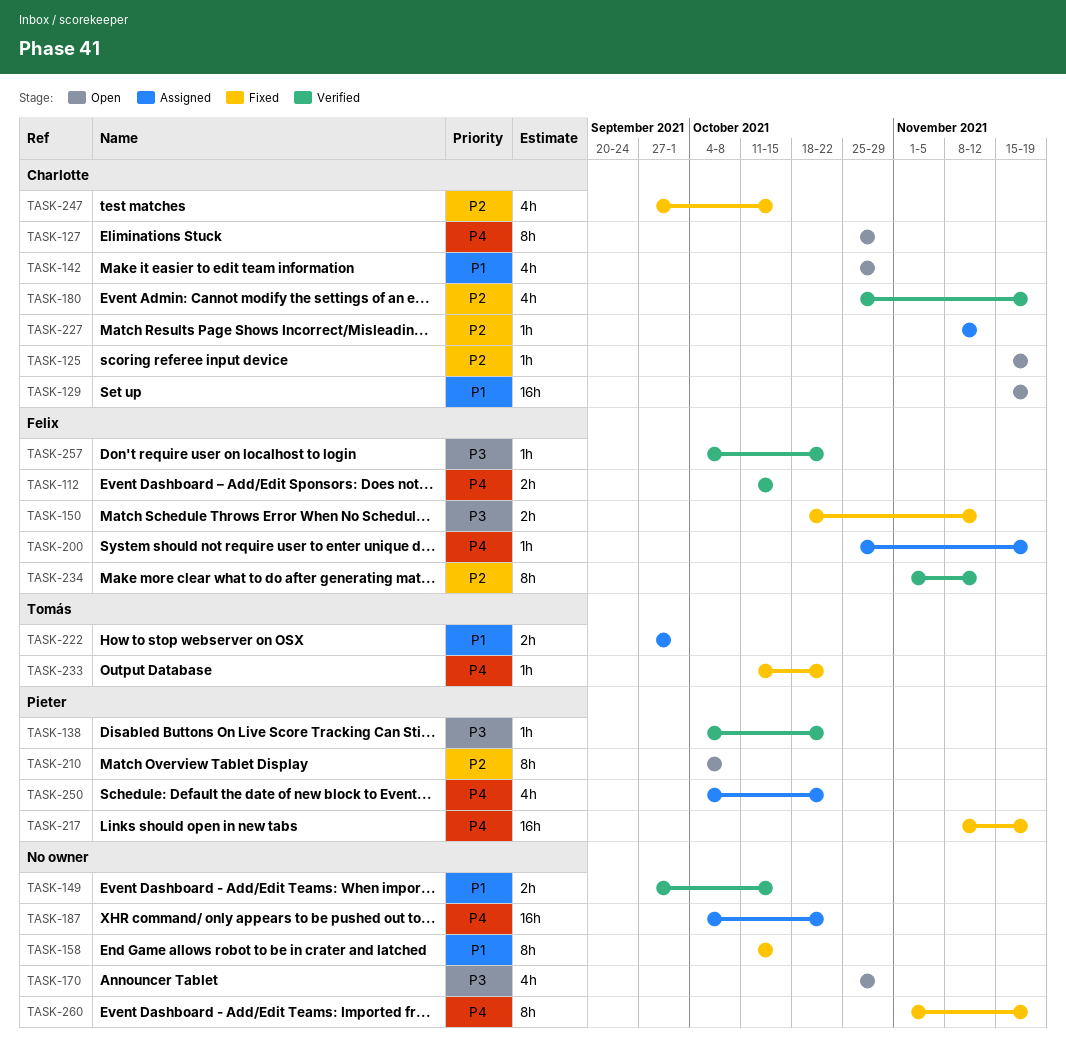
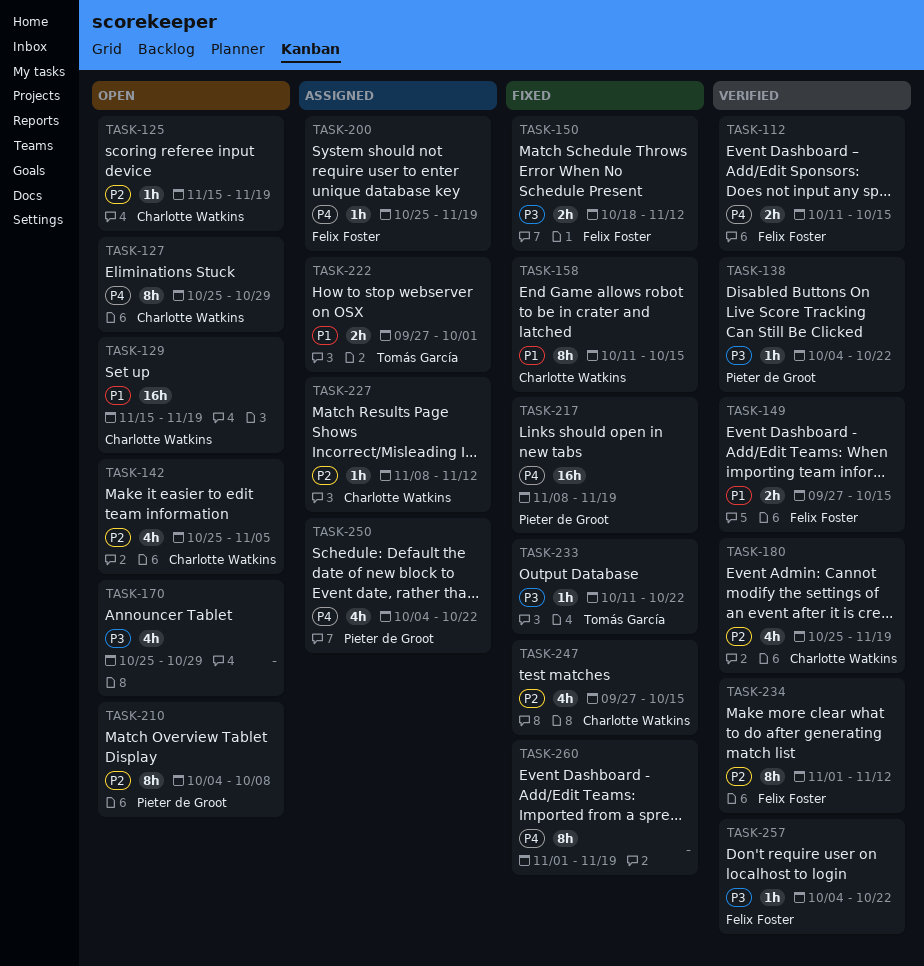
TASK-142, priority: P1 -> P2
TASK-142, due: Oct 29 -> Nov 5
TASK-149, owner: none -> Felix Foster
TASK-158, owner: none -> Charlotte Watkins
TASK-187: present -> none
TASK-233, priority: P4 -> P3

